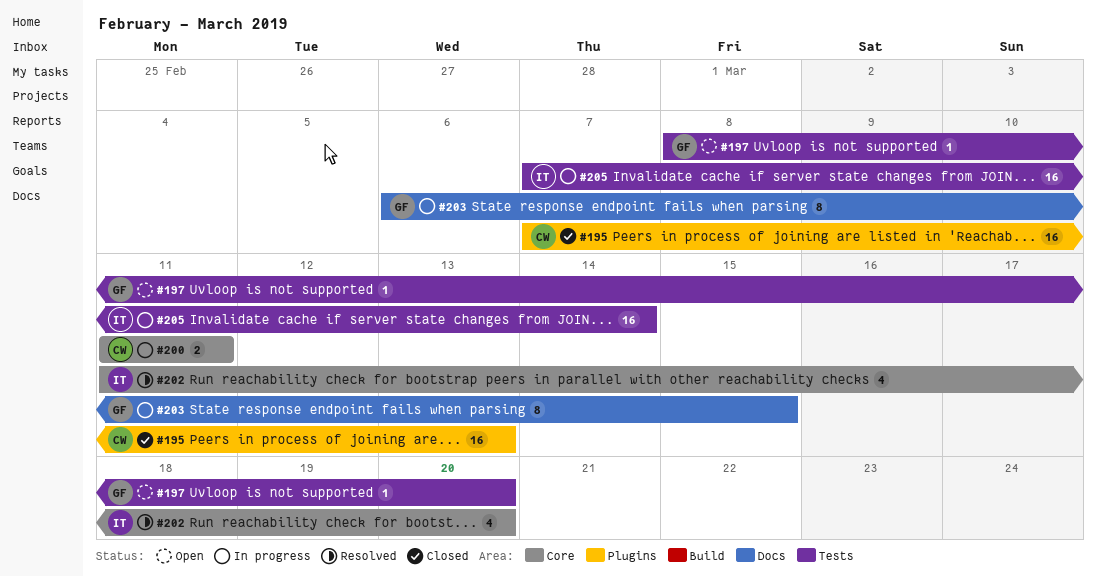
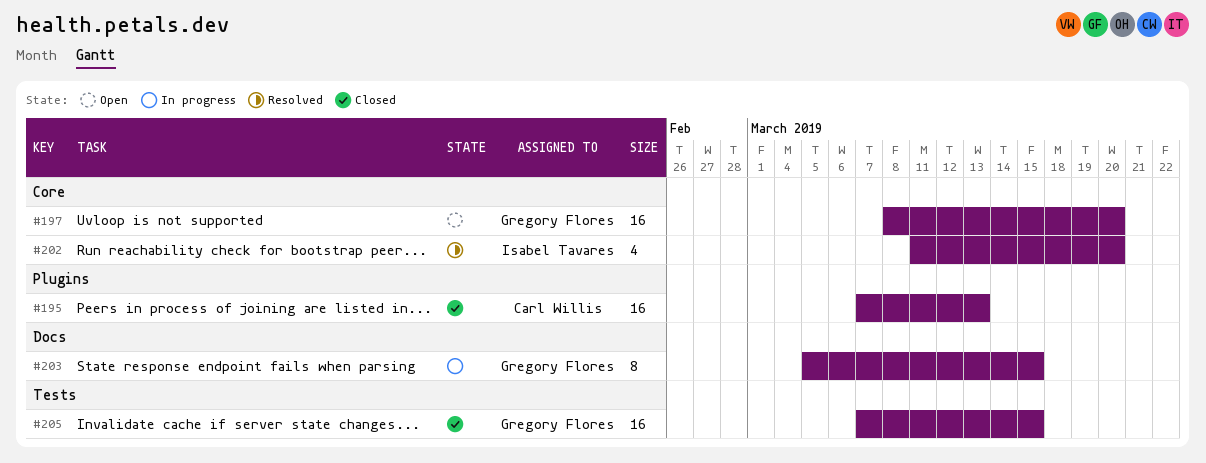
#197, label: Tests -> Core
#197, estimate: 1 -> 16
#200: present -> none
#203, start: Mar 6 -> Mar 5
#205, status: In progress -> Closed
#205, owner: Isabel Tavares -> Gregory Flores
#205, due: Mar 14 -> Mar 15

